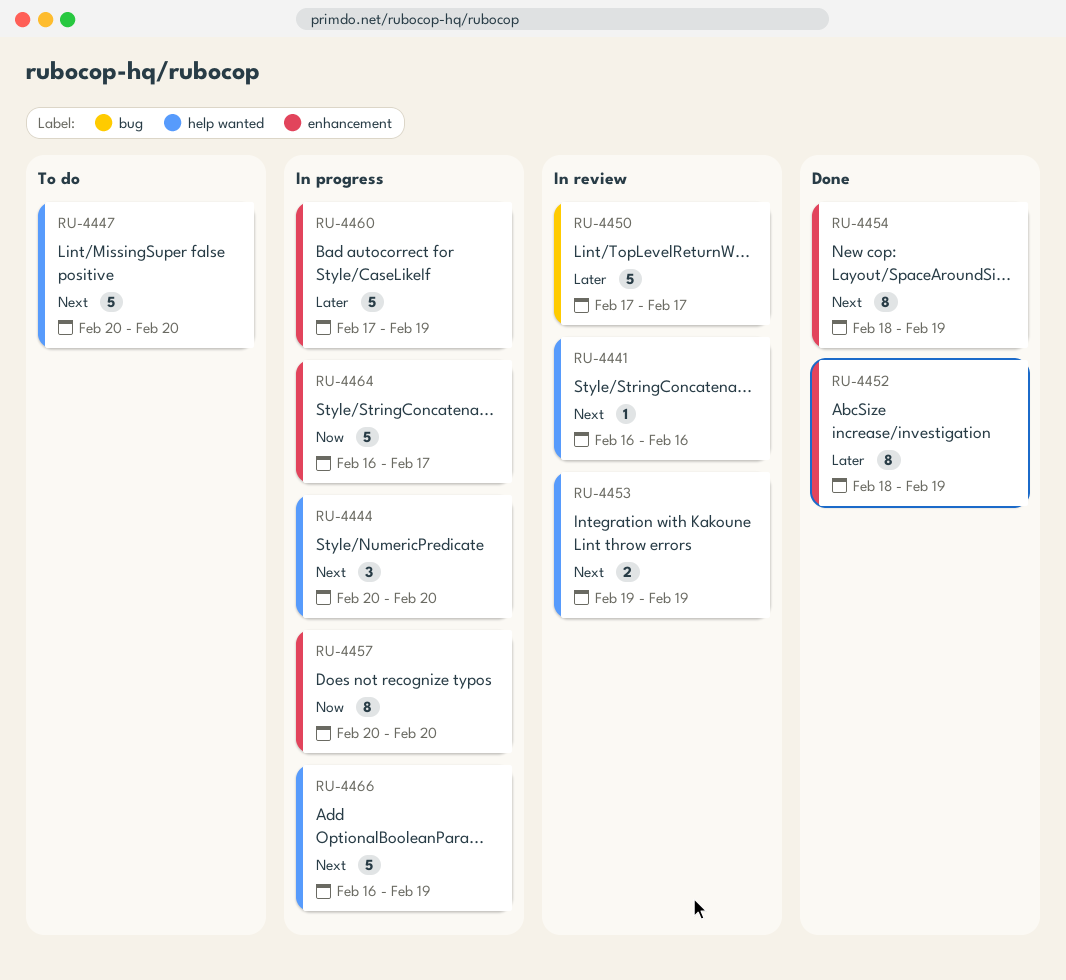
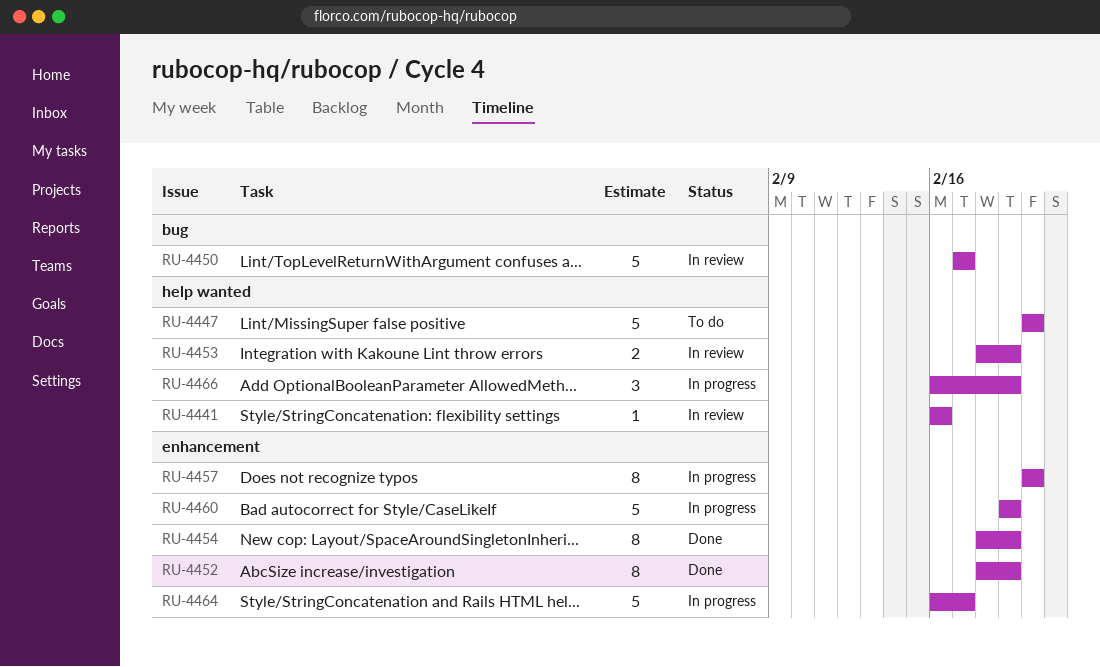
RU-4444: present -> none
RU-4453, start: Feb 19 -> Feb 18
RU-4460, start: Feb 17 -> Feb 19
RU-4466, estimate: 5 -> 3

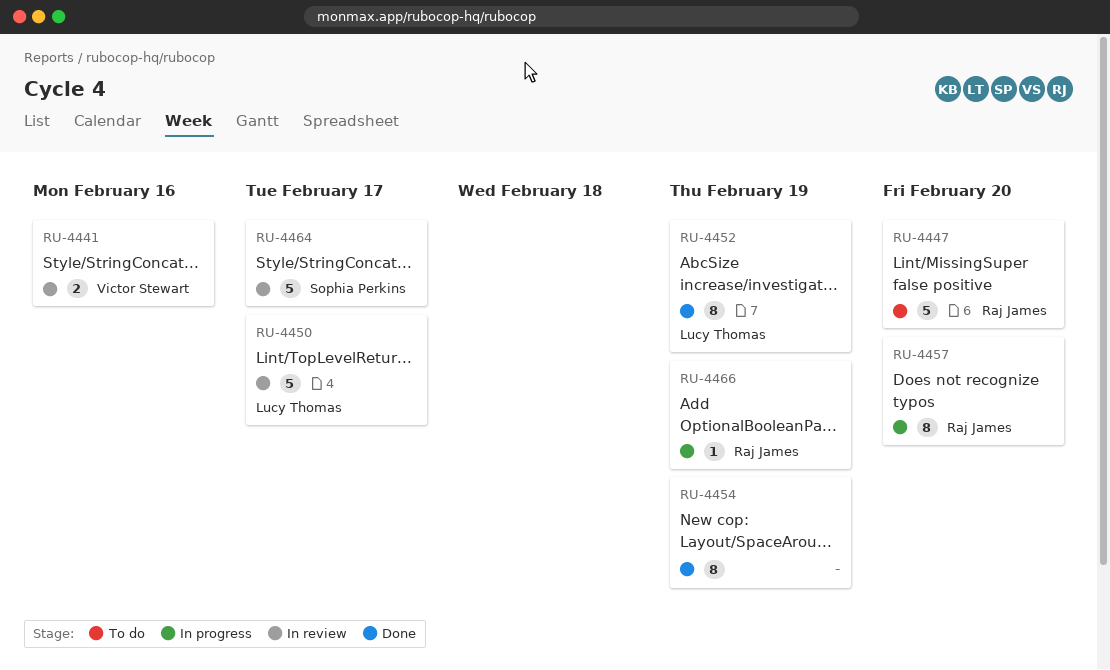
RU-4441, estimate: 1 -> 2
RU-4453: present -> none
RU-4460: present -> none
RU-4464, status: In progress -> In review
RU-4466, estimate: 3 -> 1

